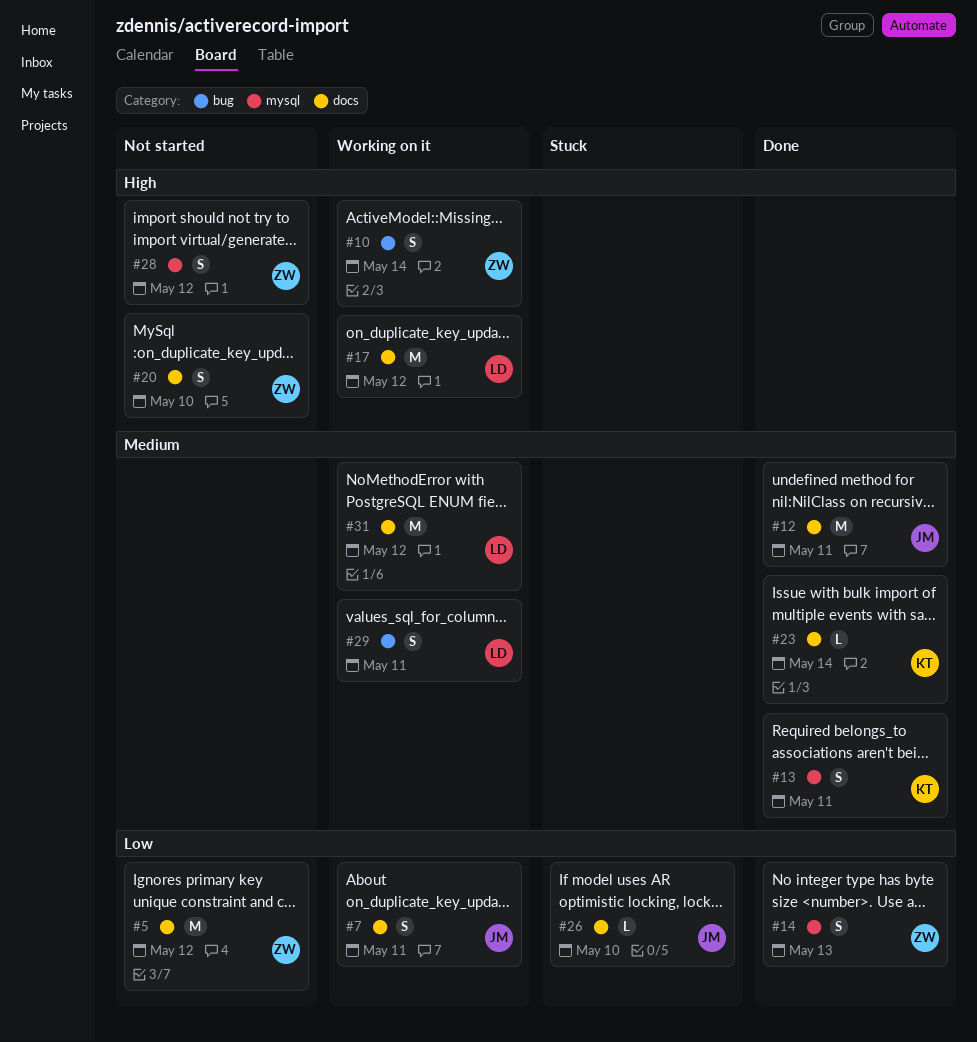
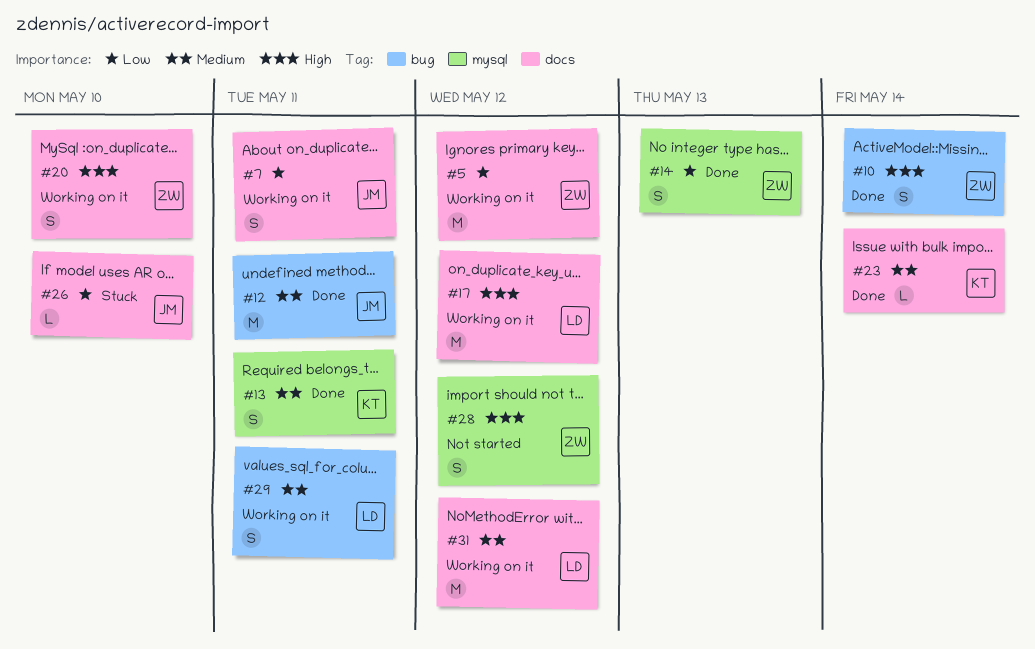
#5, status: Not started -> Working on it
#10, status: Working on it -> Done
#12, label: docs -> bug
#20, status: Not started -> Working on it

